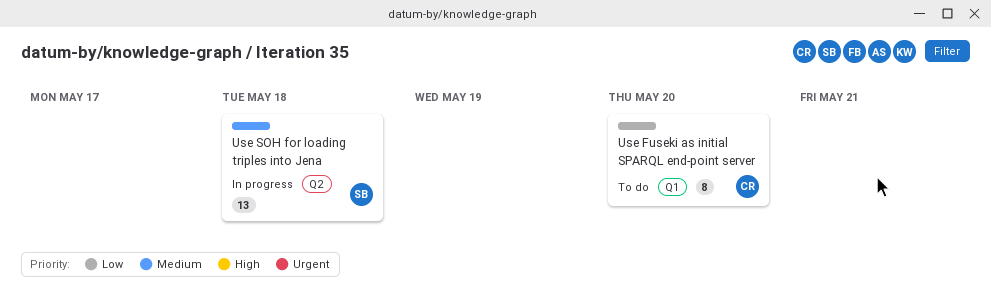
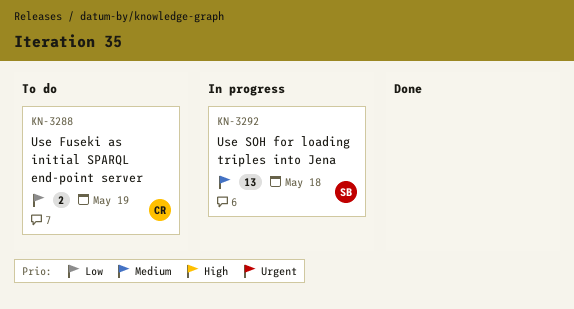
Use Fuseki as initial SPARQL end-point server, estimate: 8 -> 2
Use Fuseki as initial SPARQL end-point server, due: May 20 -> May 19

